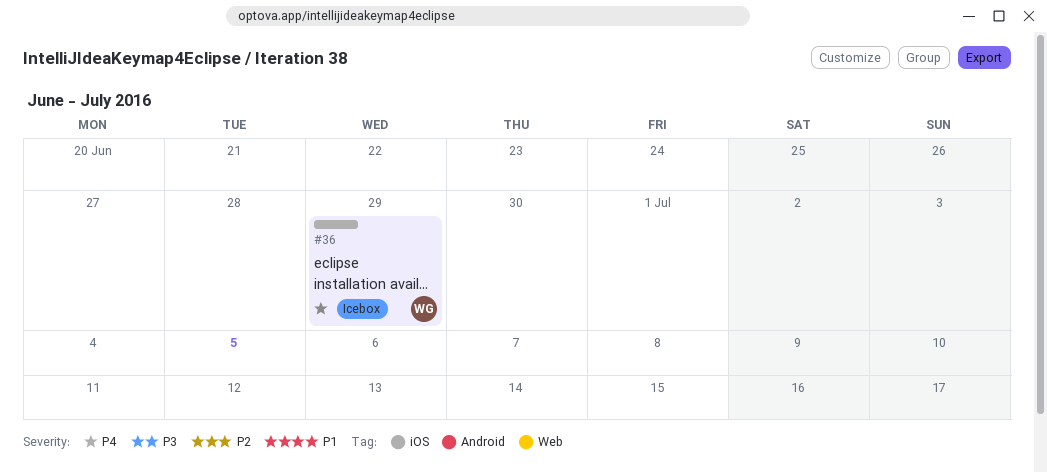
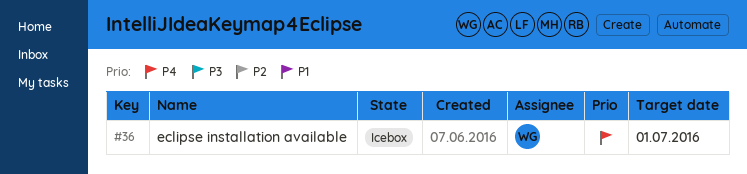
#36, due: Jun 29 -> Jul 1

